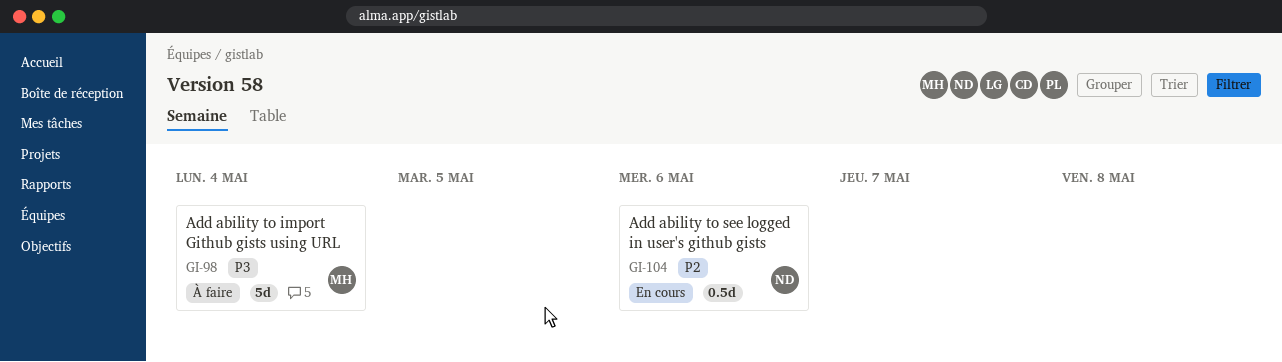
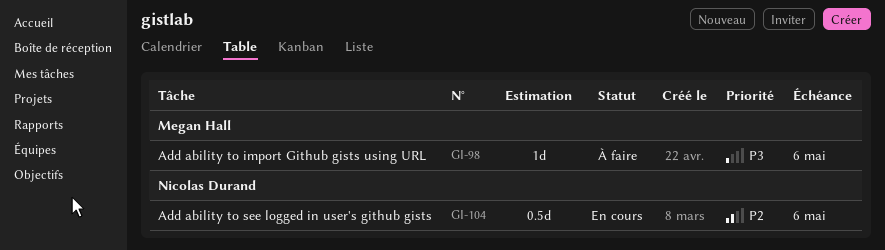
GI-98, estimate: 5d -> 1d
GI-98, due: May 4 -> May 6

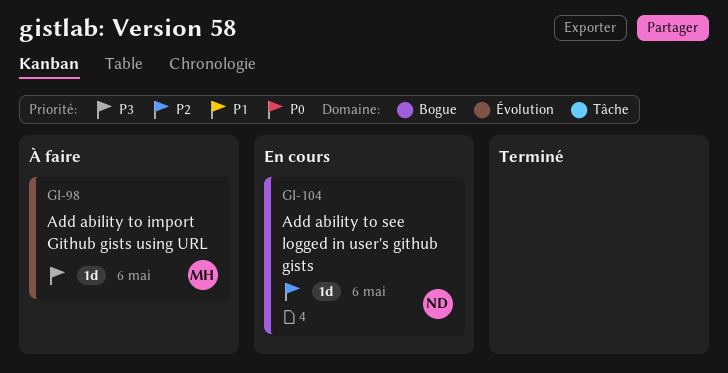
GI-104, estimate: 0.5d -> 1d

